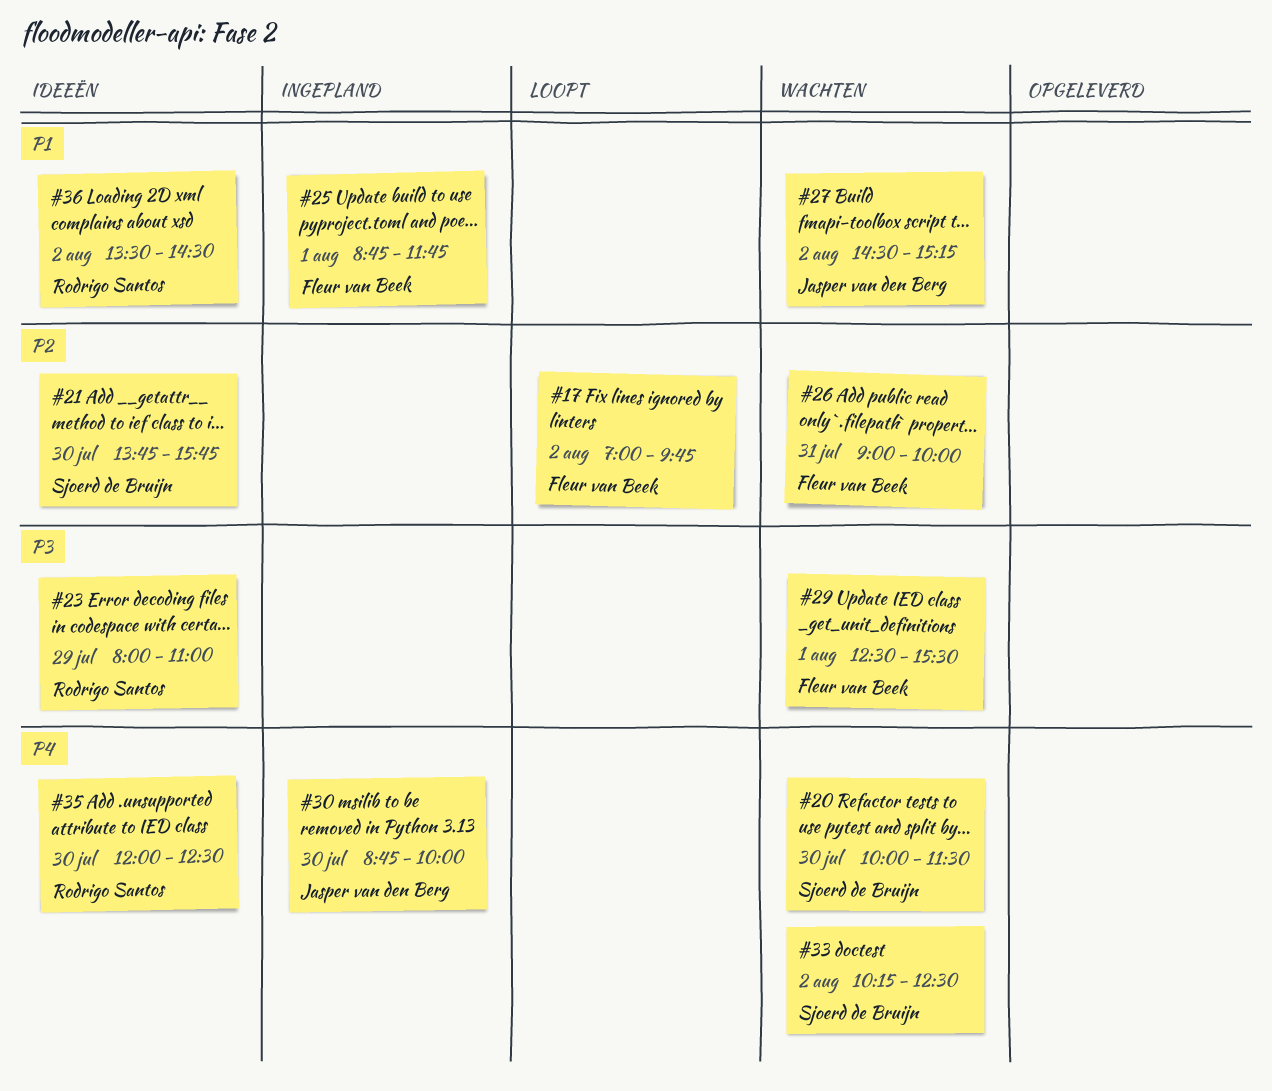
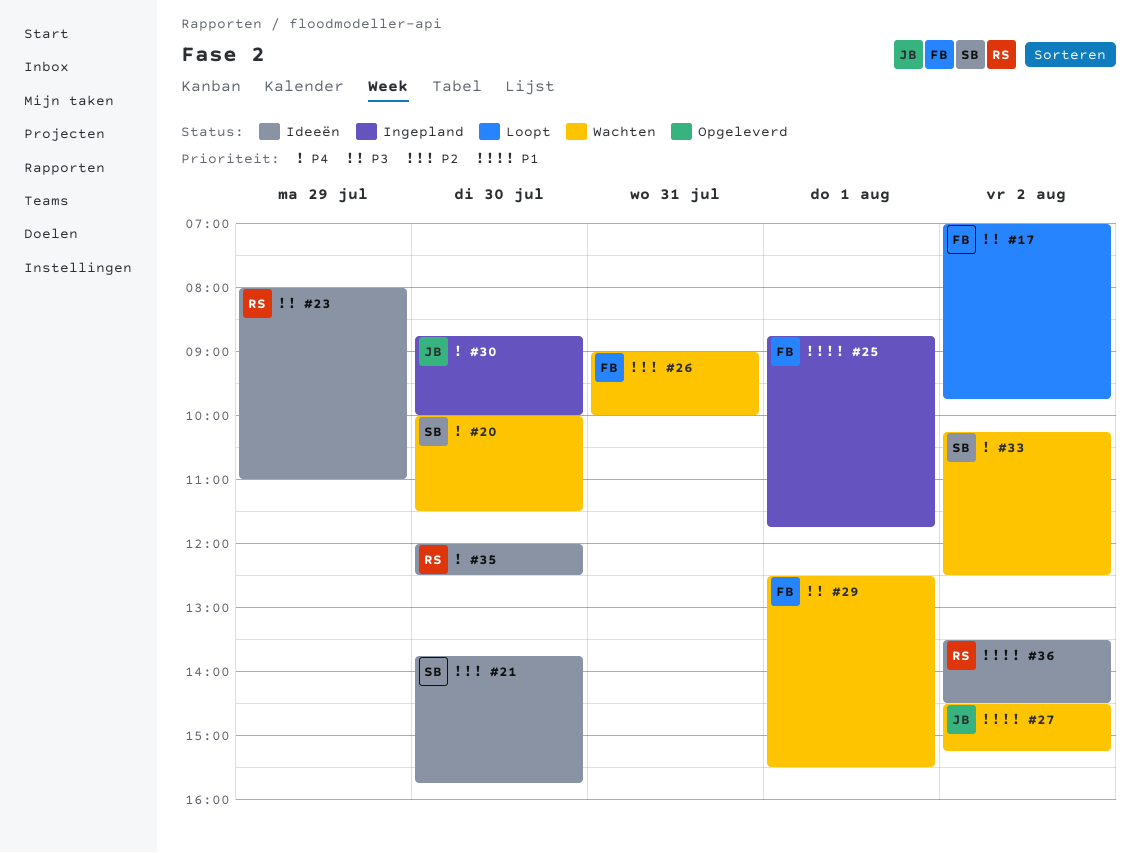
#17, priority: P2 -> P3

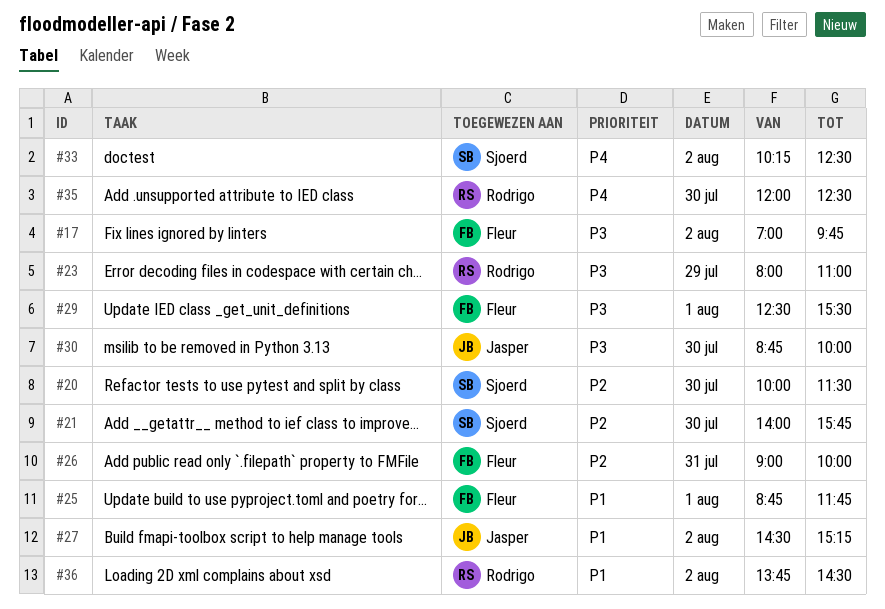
#20, priority: P4 -> P2
#21, begins: 13:45 -> 14:00
#30, priority: P4 -> P3
#36, begins: 13:30 -> 13:45

